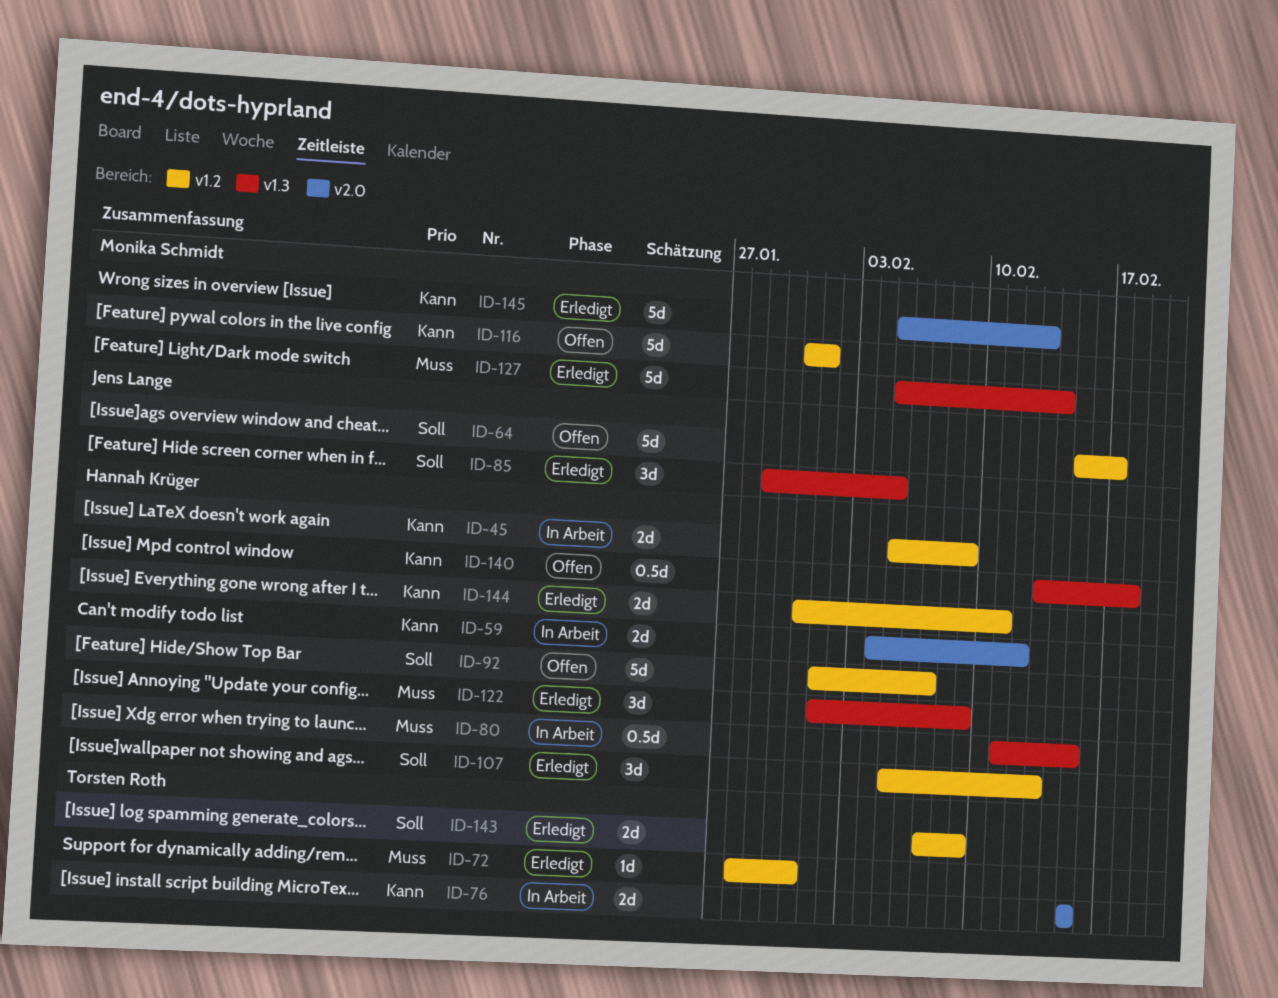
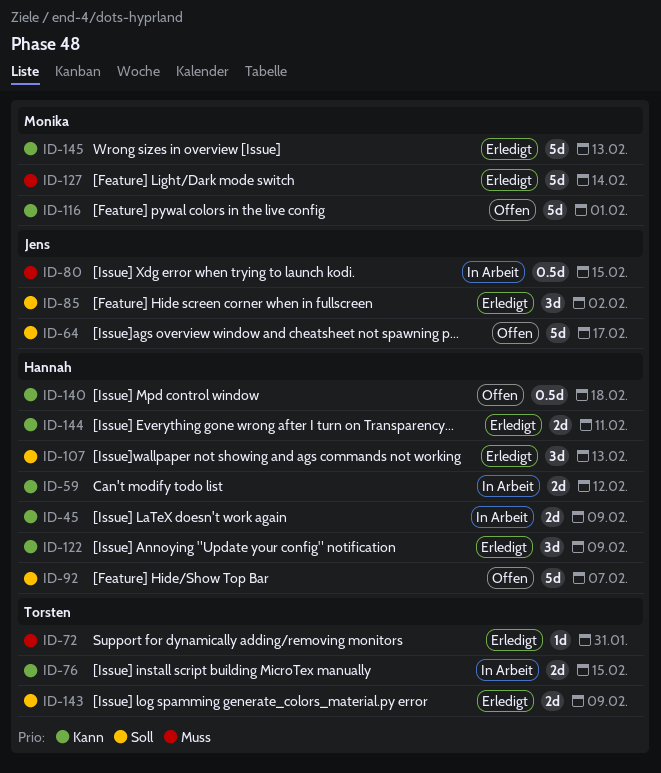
ID-80, owner: Hannah Krüger -> Jens Lange
ID-85, due: Feb 5 -> Feb 2
ID-122, priority: Muss -> Kann

